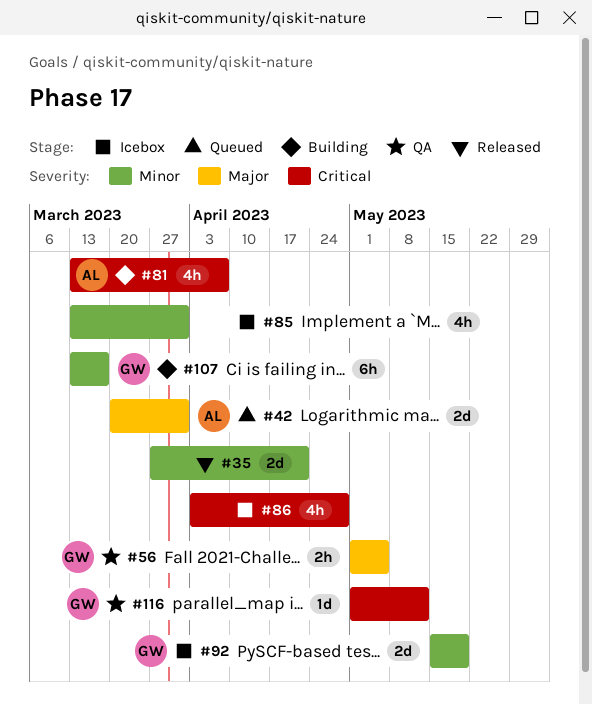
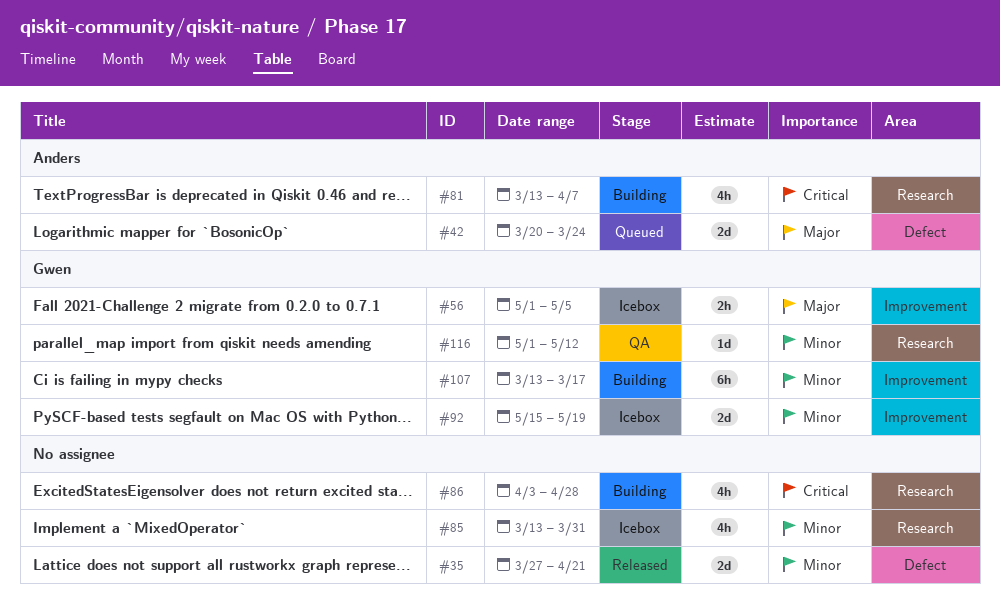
#42, due: Mar 31 -> Mar 24
#56, status: QA -> Icebox
#86, status: Icebox -> Building
#116, priority: Critical -> Minor

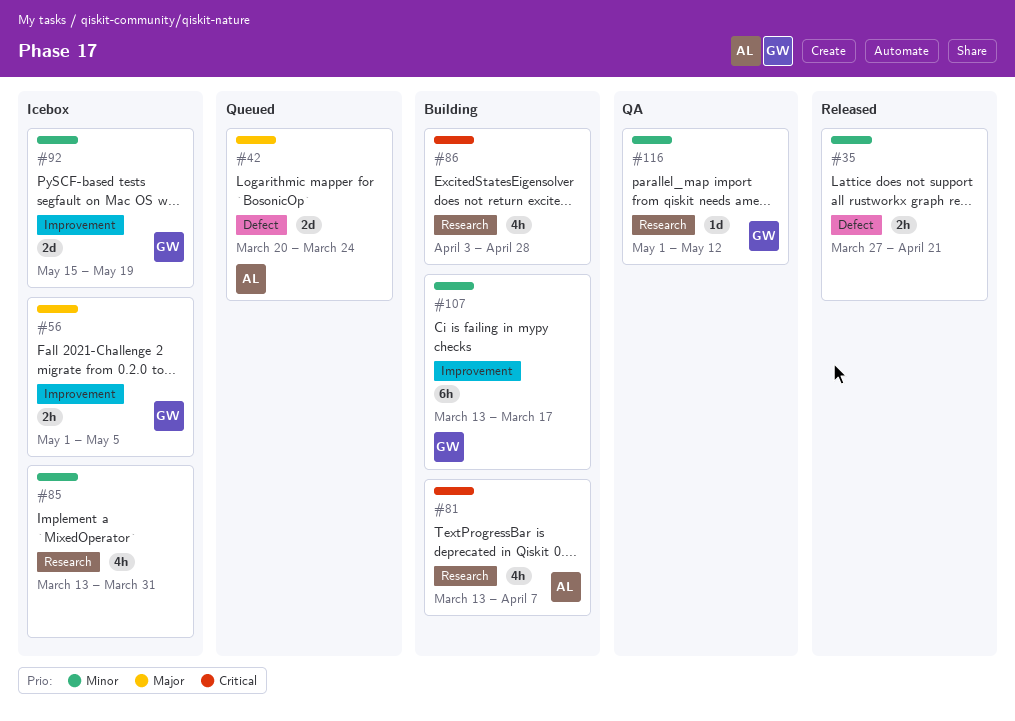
#35, estimate: 2d -> 2h

